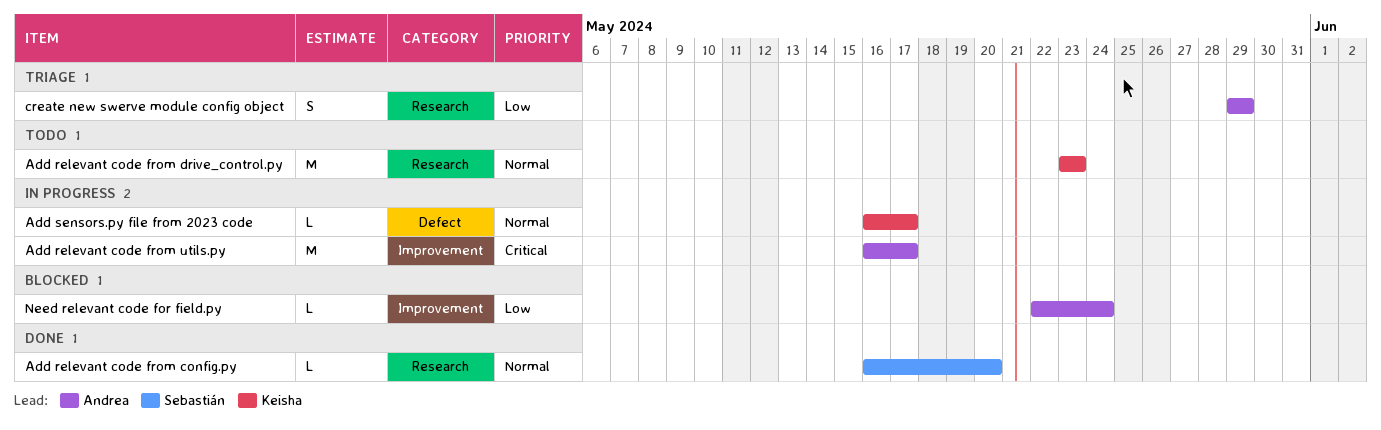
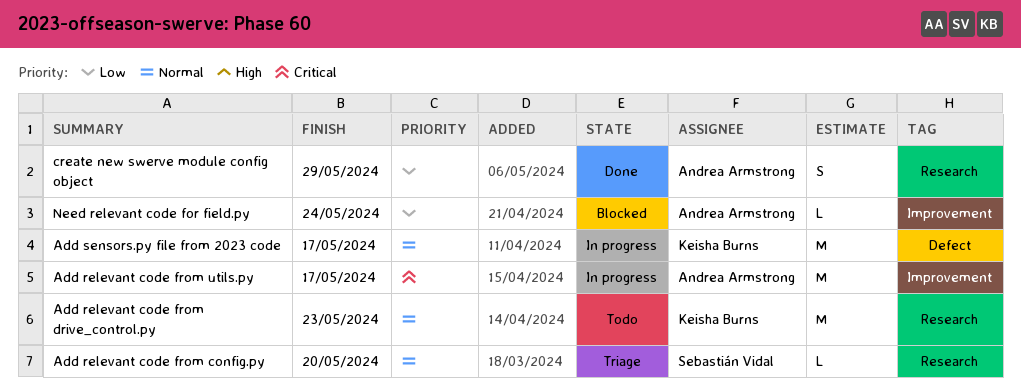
Add relevant code from config.py, status: Done -> Triage
Add sensors.py file from 2023 code, estimate: L -> M
create new swerve module config object, status: Triage -> Done

